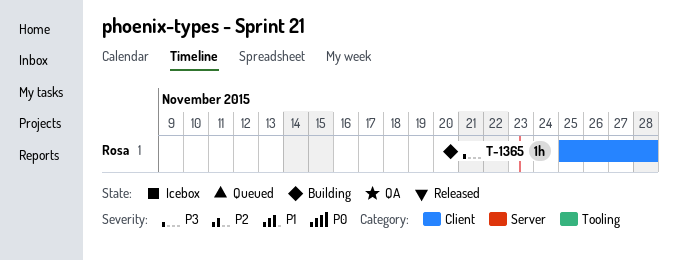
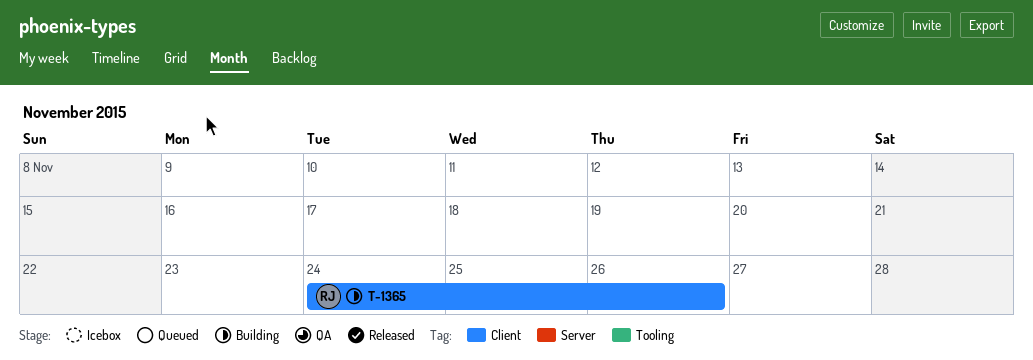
T-1365, start: Nov 25 -> Nov 24
T-1365, due: Nov 28 -> Nov 26

